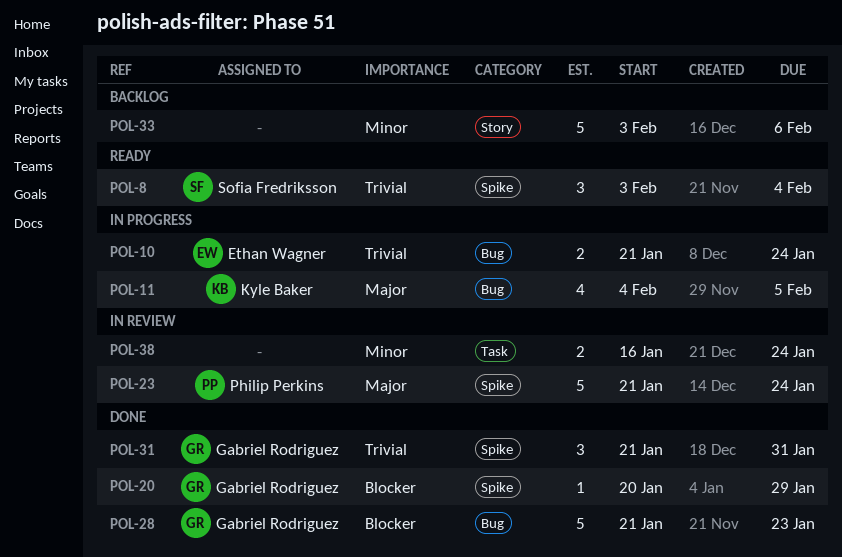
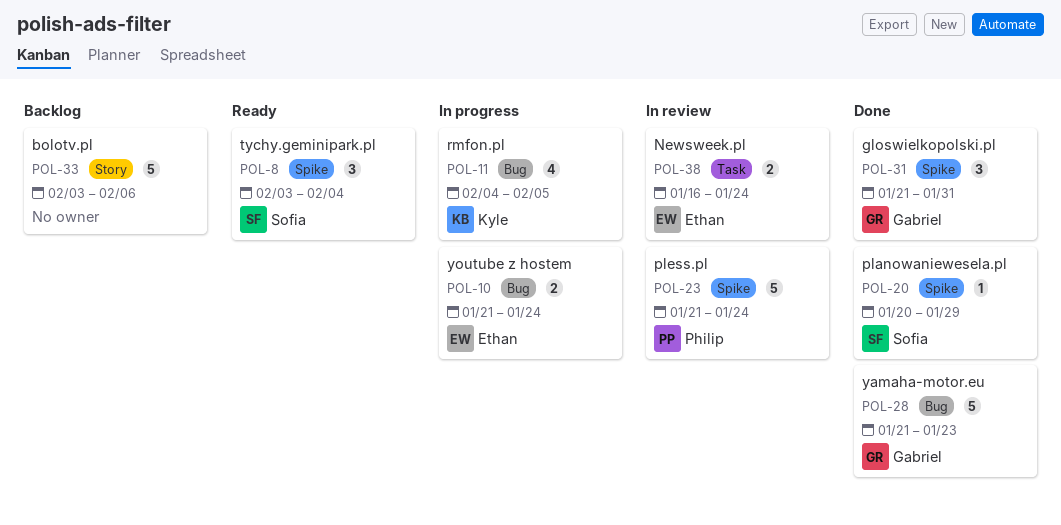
POL-20, owner: Gabriel Rodriguez -> Sofia Fredriksson
POL-38, owner: none -> Ethan Wagner

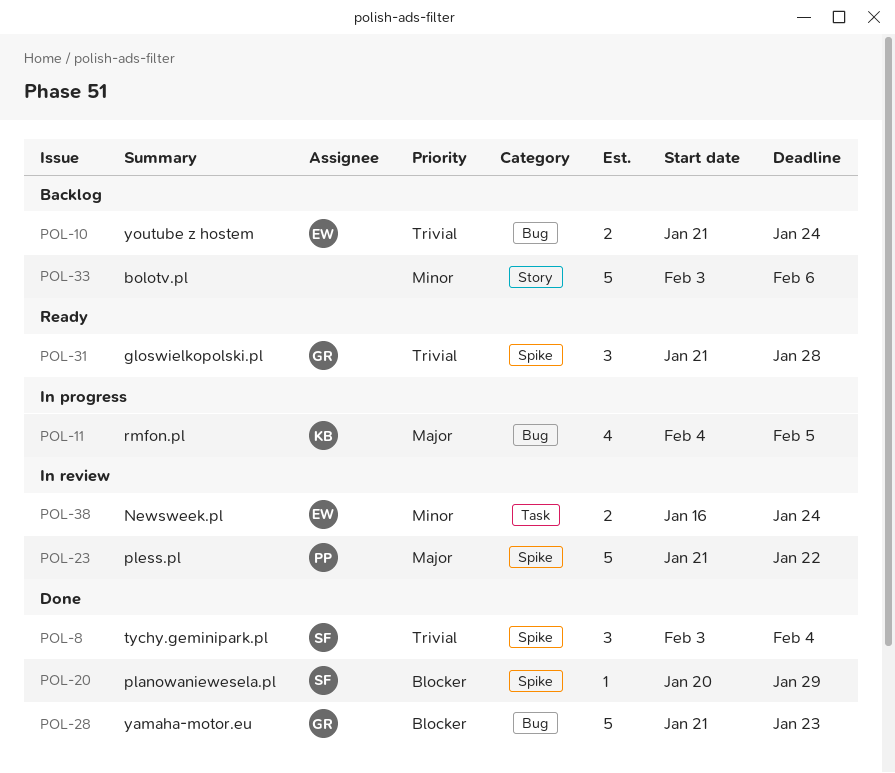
POL-8, status: Ready -> Done
POL-10, status: In progress -> Backlog
POL-23, due: Jan 24 -> Jan 22
POL-31, status: Done -> Ready
POL-31, due: Jan 31 -> Jan 28

